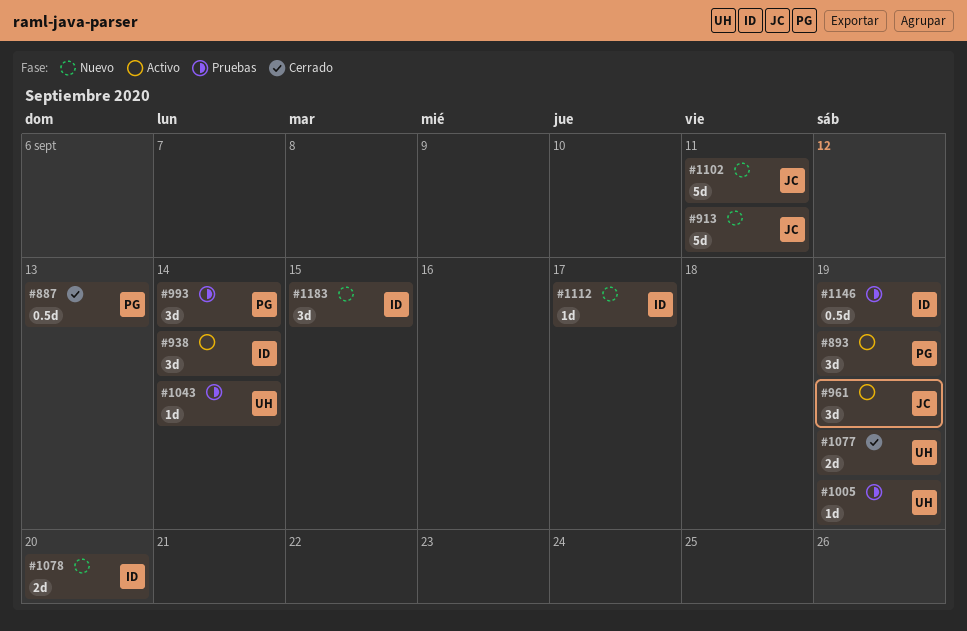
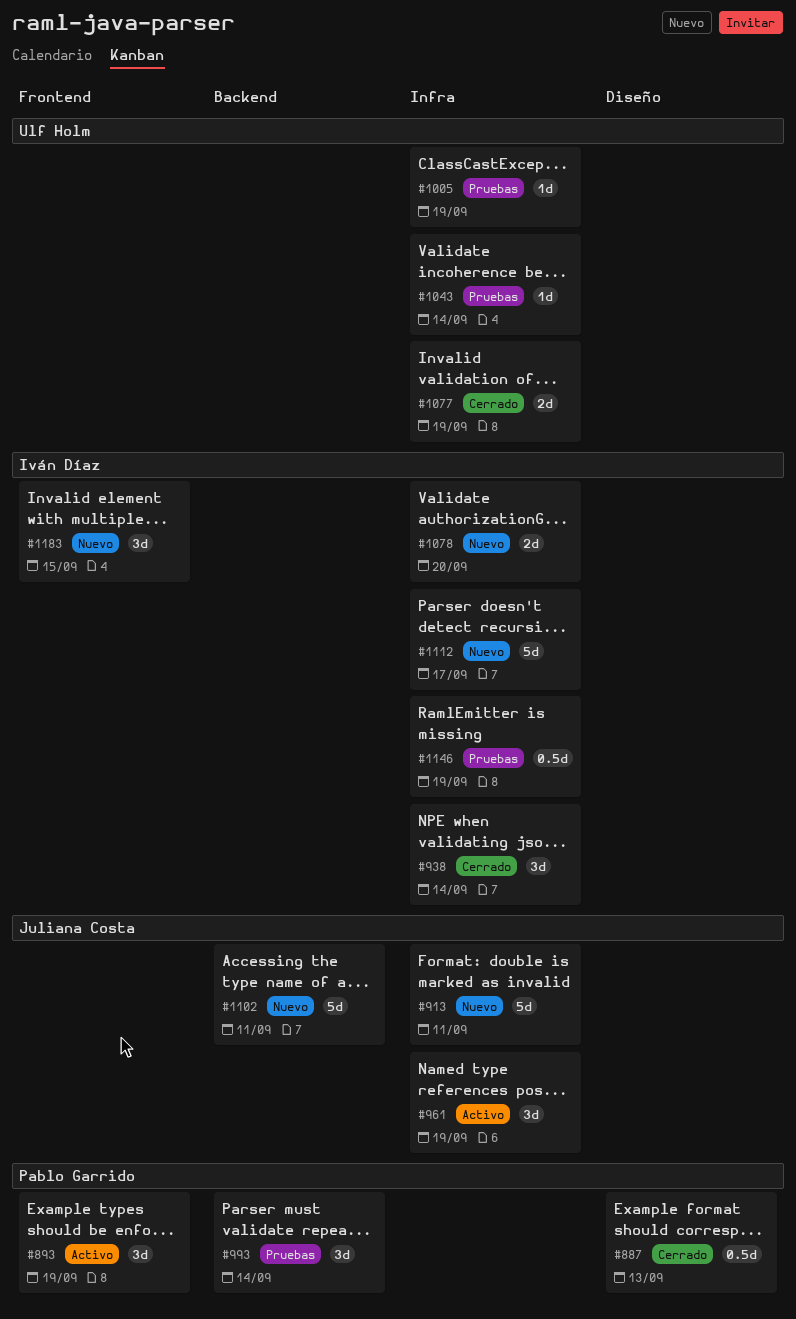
#938, status: Activo -> Cerrado
#1112, estimate: 1d -> 5d

